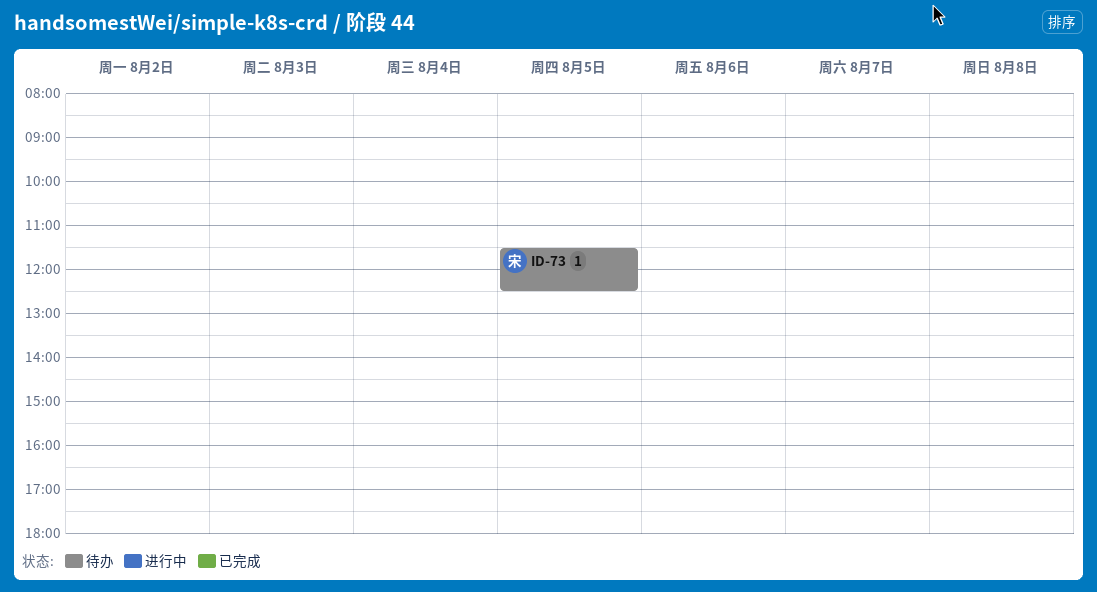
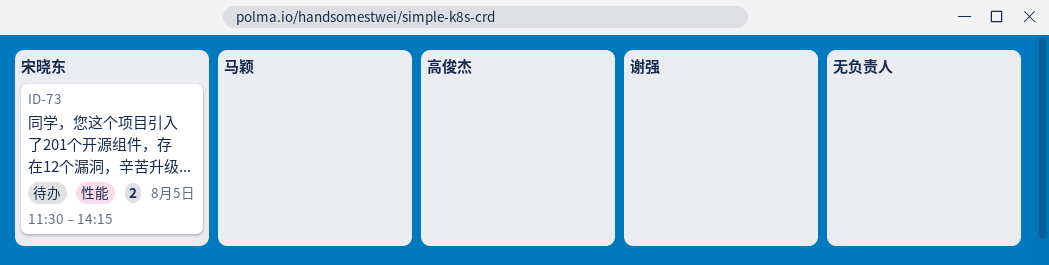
ID-73, estimate: 1 -> 2
ID-73, ends: 12:30 -> 14:15

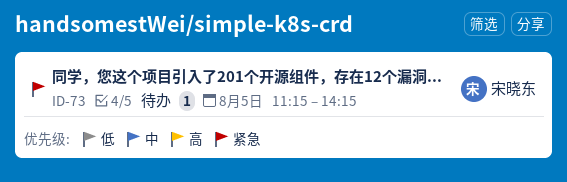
ID-73, estimate: 2 -> 1
ID-73, begins: 11:30 -> 11:15

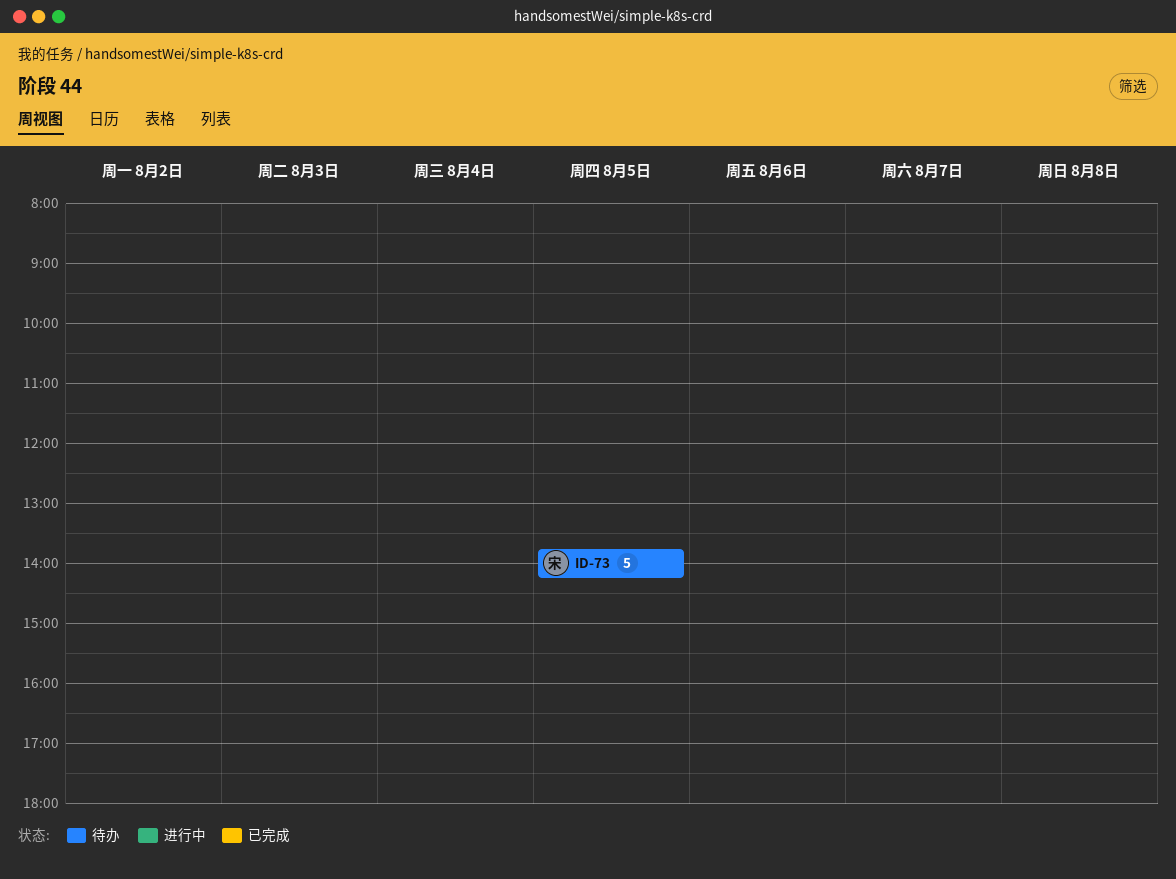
ID-73, estimate: 1 -> 5
ID-73, begins: 11:15 -> 13:45

